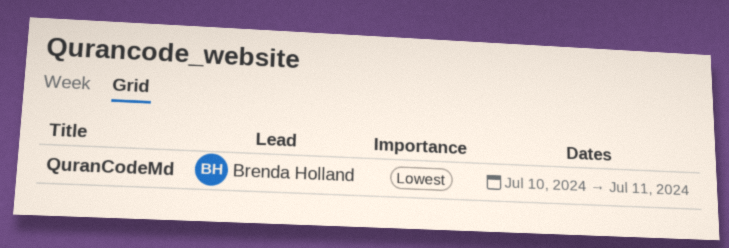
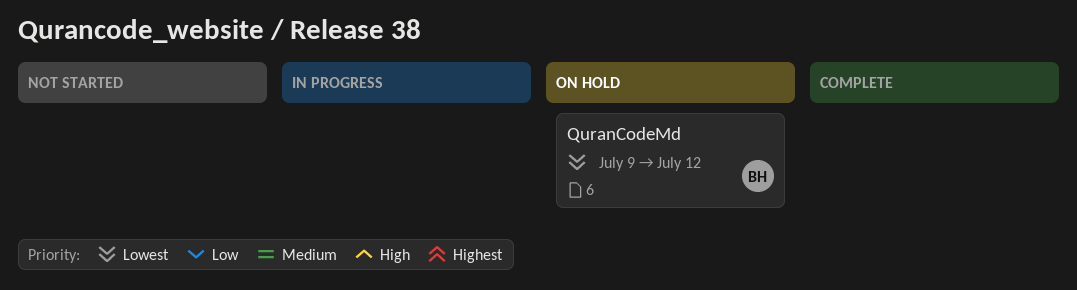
QuranCodeMd, start: Jul 10 -> Jul 9
QuranCodeMd, due: Jul 11 -> Jul 12

